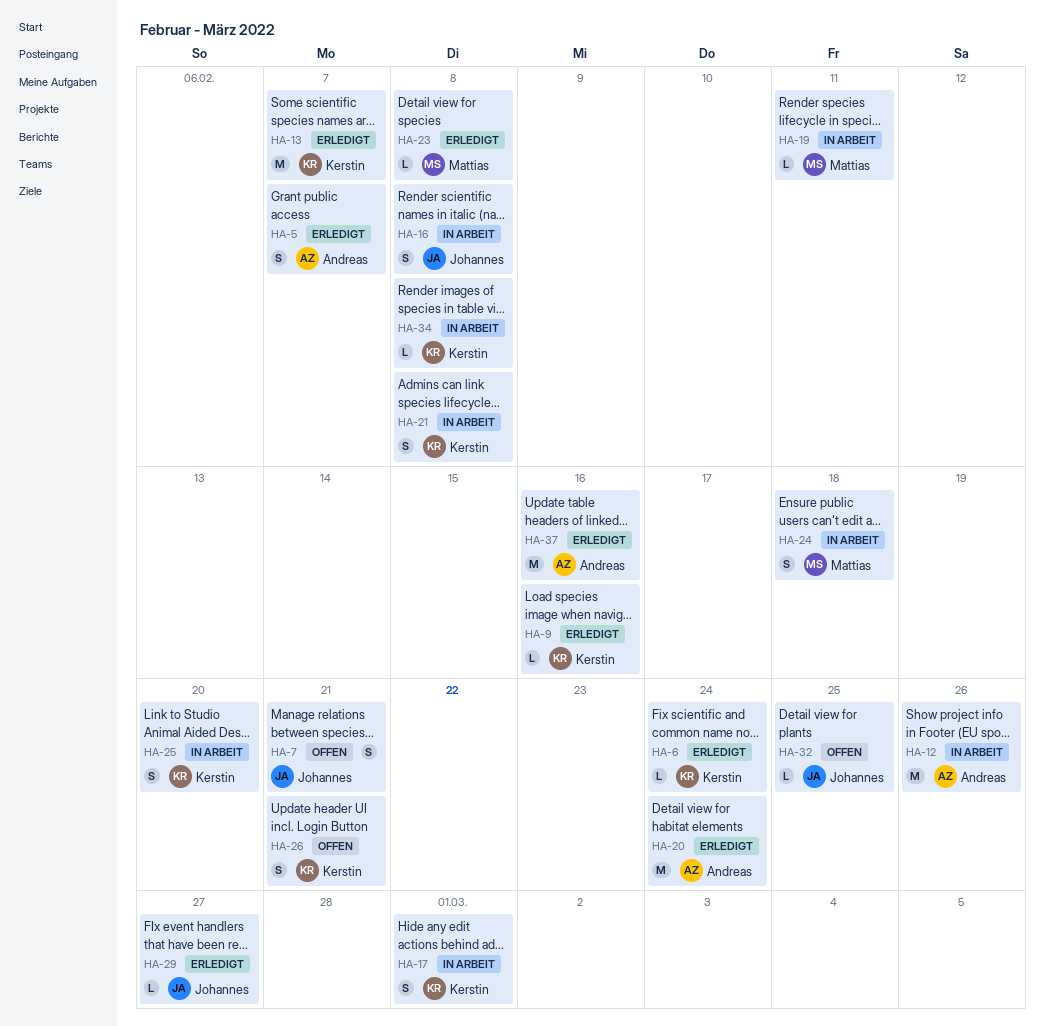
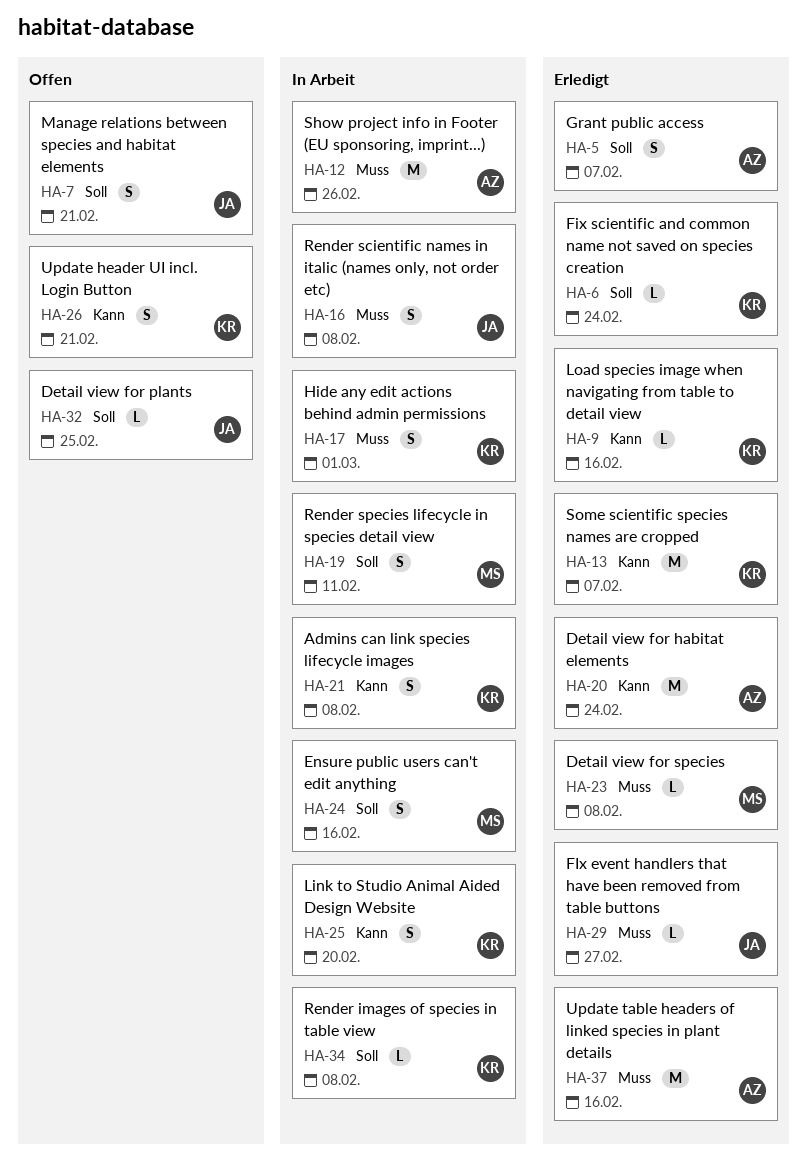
HA-19, estimate: L -> S
HA-24, due: Feb 18 -> Feb 16

